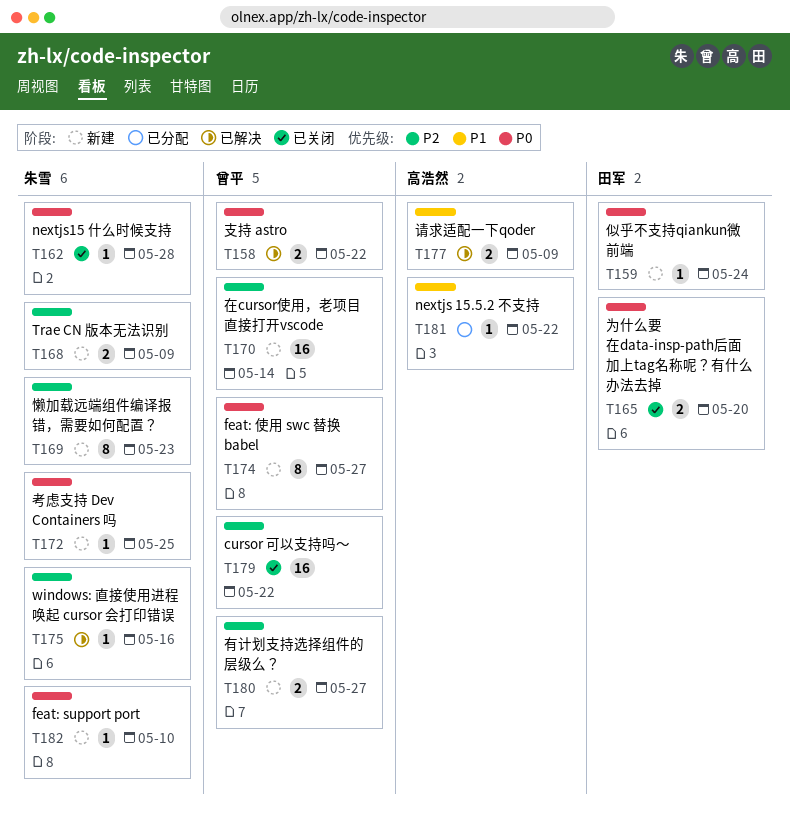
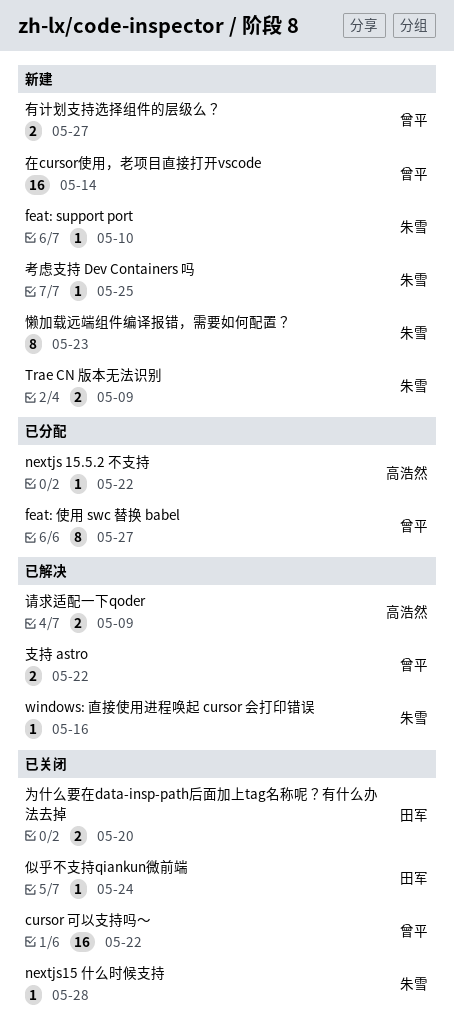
feat: 使用 swc 替换 babel, status: 新建 -> 已分配
似乎不支持qiankun微前端, status: 新建 -> 已关闭

